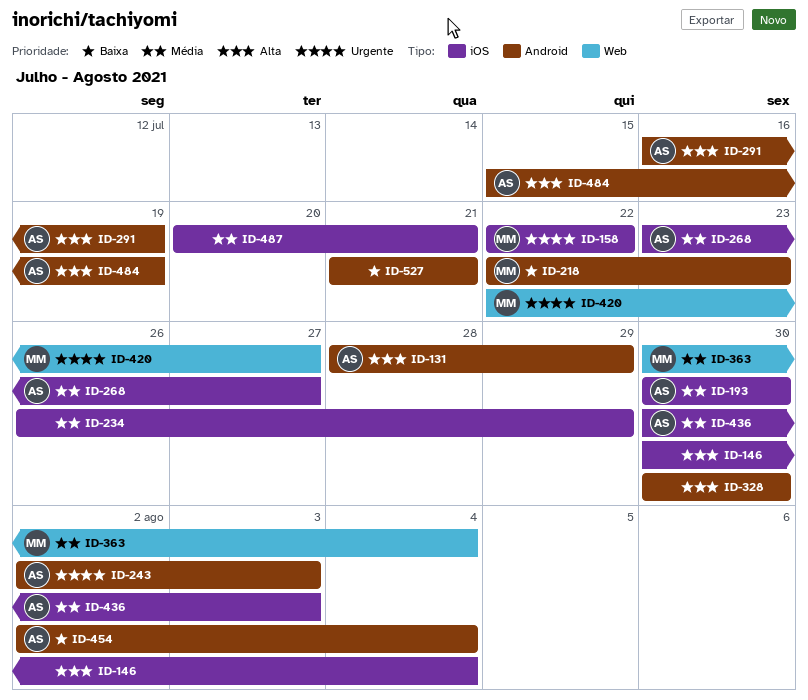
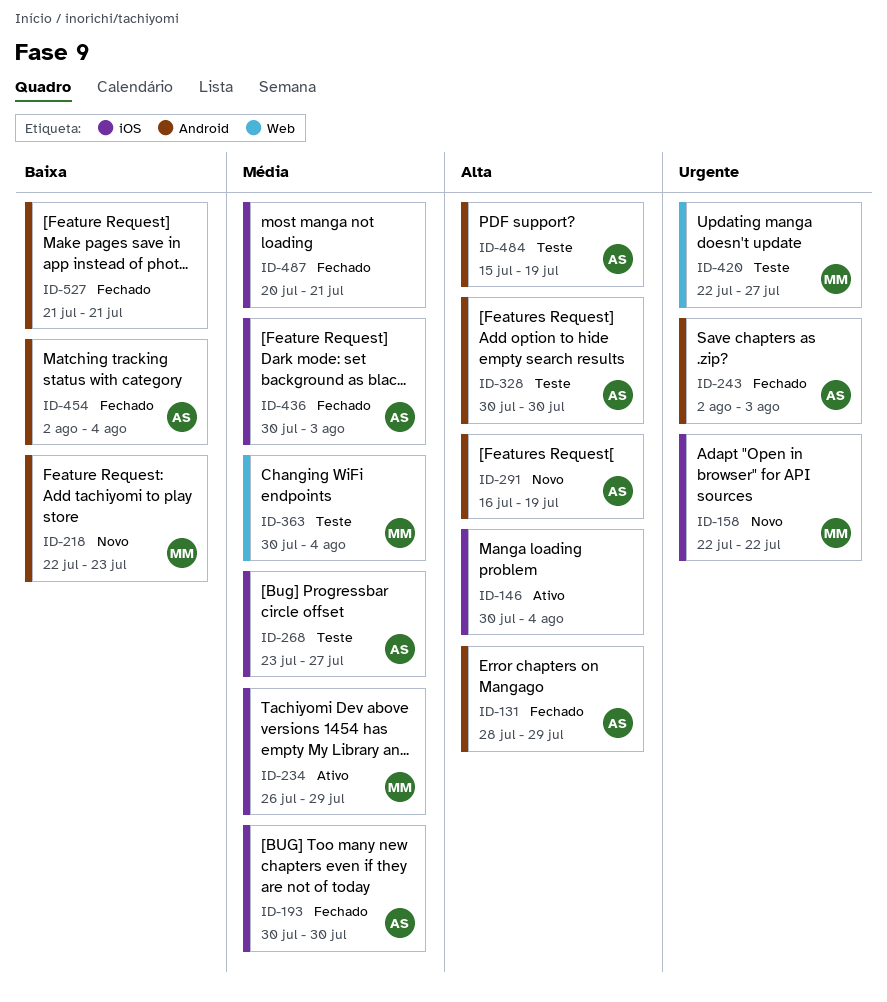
ID-234, owner: none -> MM
ID-328, owner: none -> AS

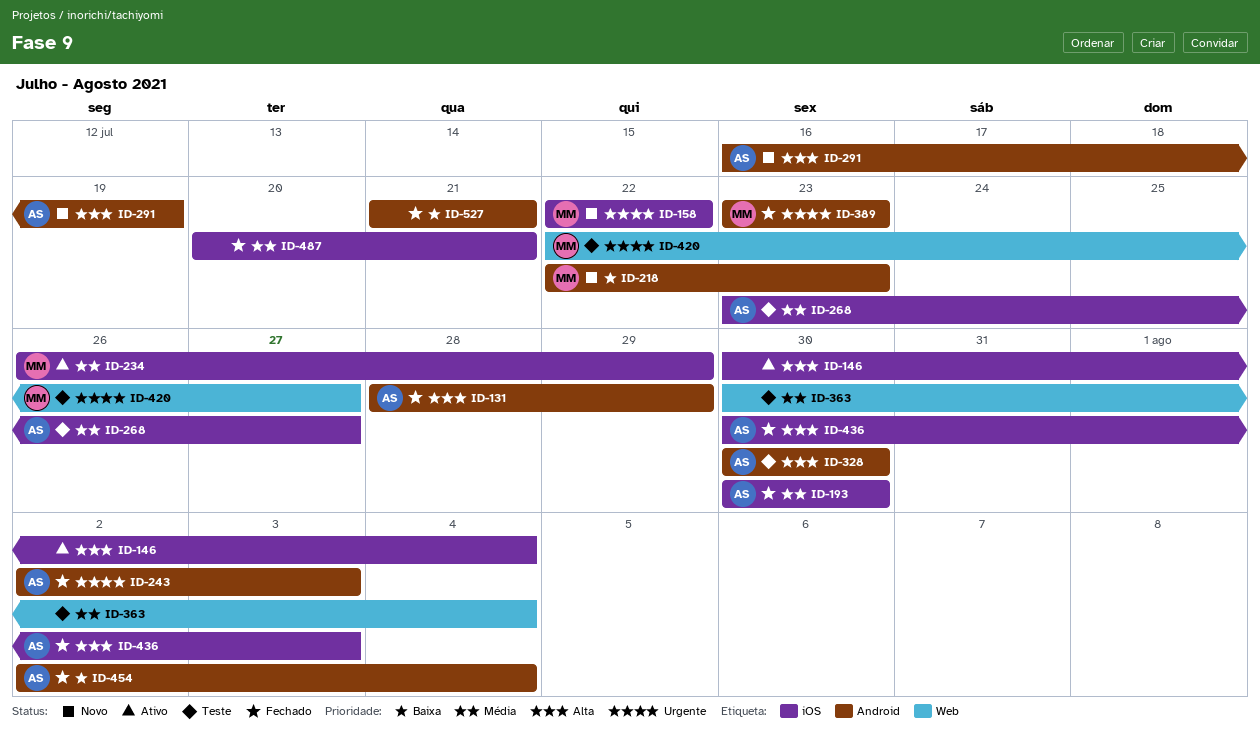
ID-363, owner: MM -> none
ID-389: none -> present
ID-436, priority: Média -> Alta
ID-484: present -> none

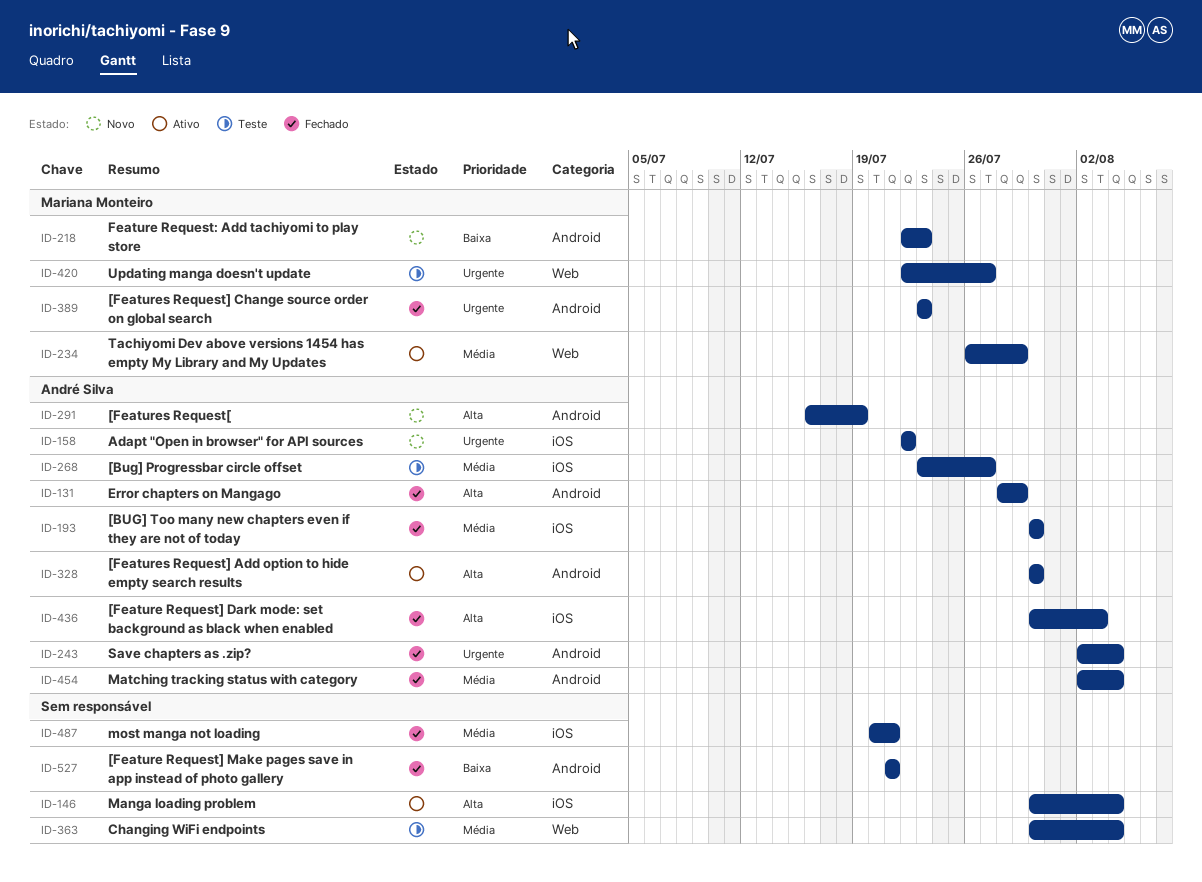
ID-158, owner: Mariana Monteiro -> André Silva
ID-234, label: iOS -> Web
ID-243, due: Aug 3 -> Aug 4
ID-328, status: Teste -> Ativo
ID-454, priority: Baixa -> Média

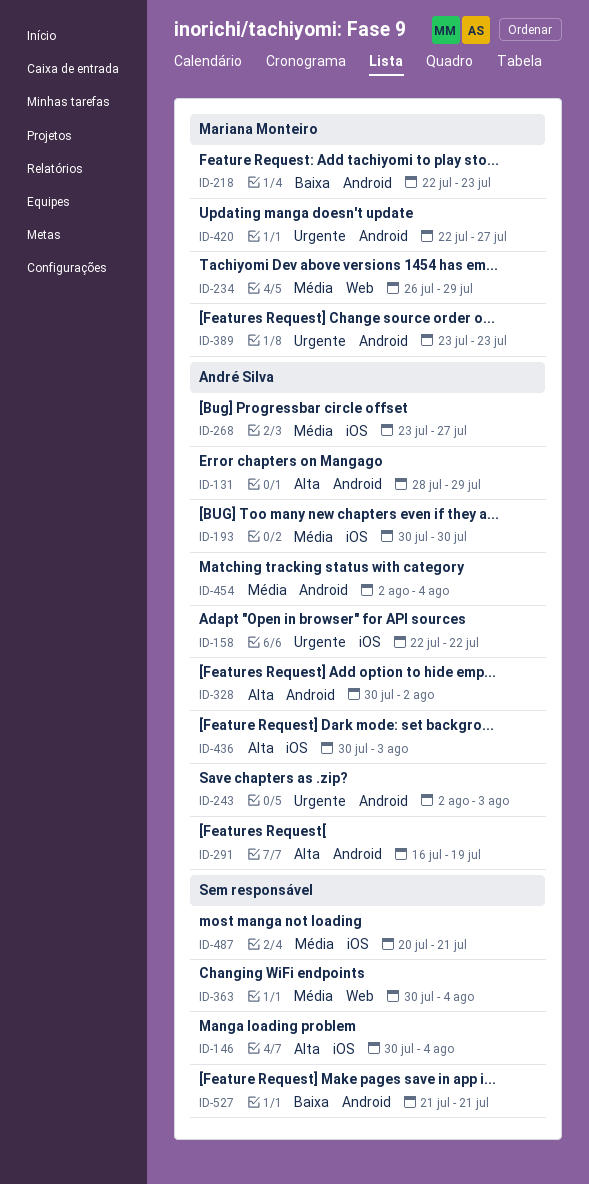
ID-243, due: Aug 4 -> Aug 3
ID-328, due: Jul 30 -> Aug 2
ID-420, label: Web -> Android

